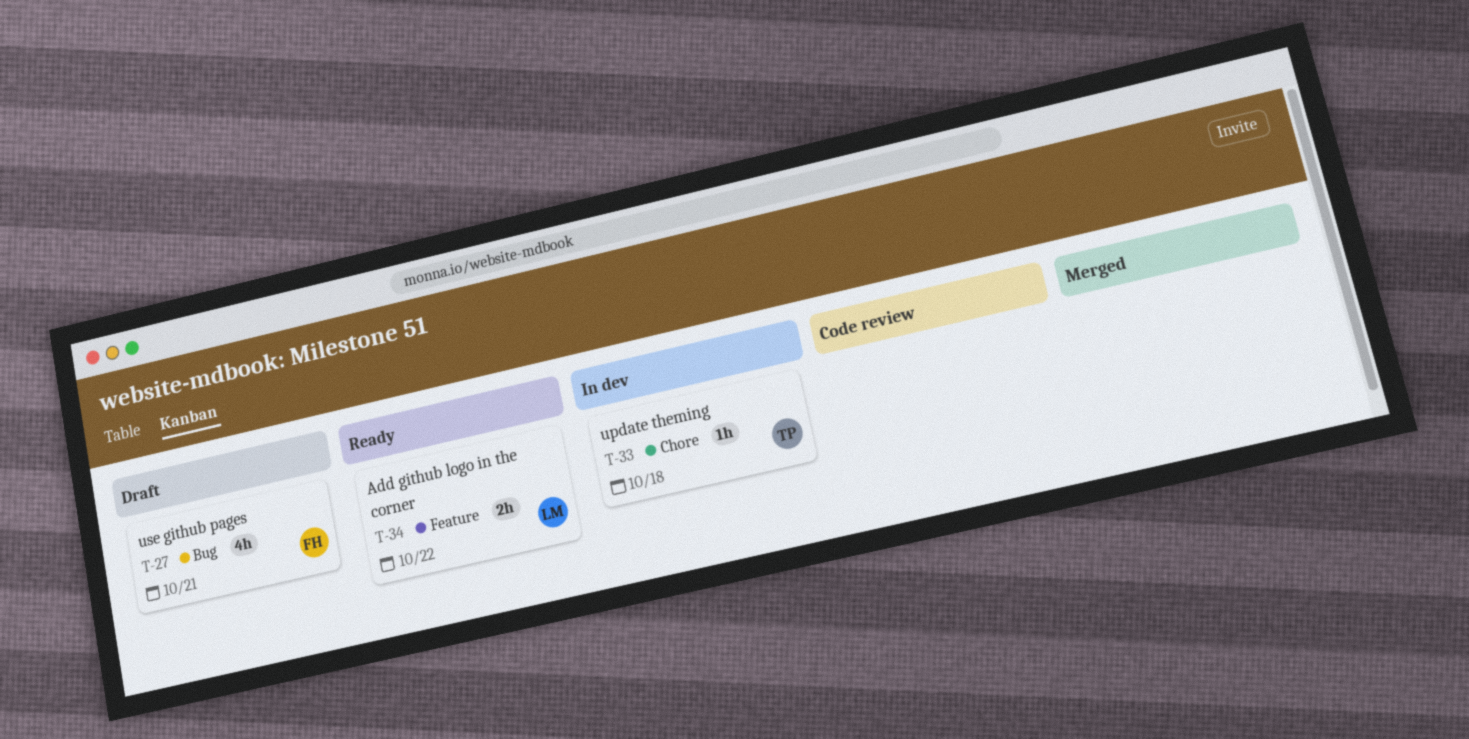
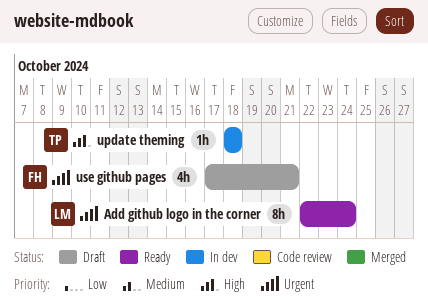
Add github logo in the corner, estimate: 2h -> 8h
Add github logo in the corner, due: Oct 22 -> Oct 24

